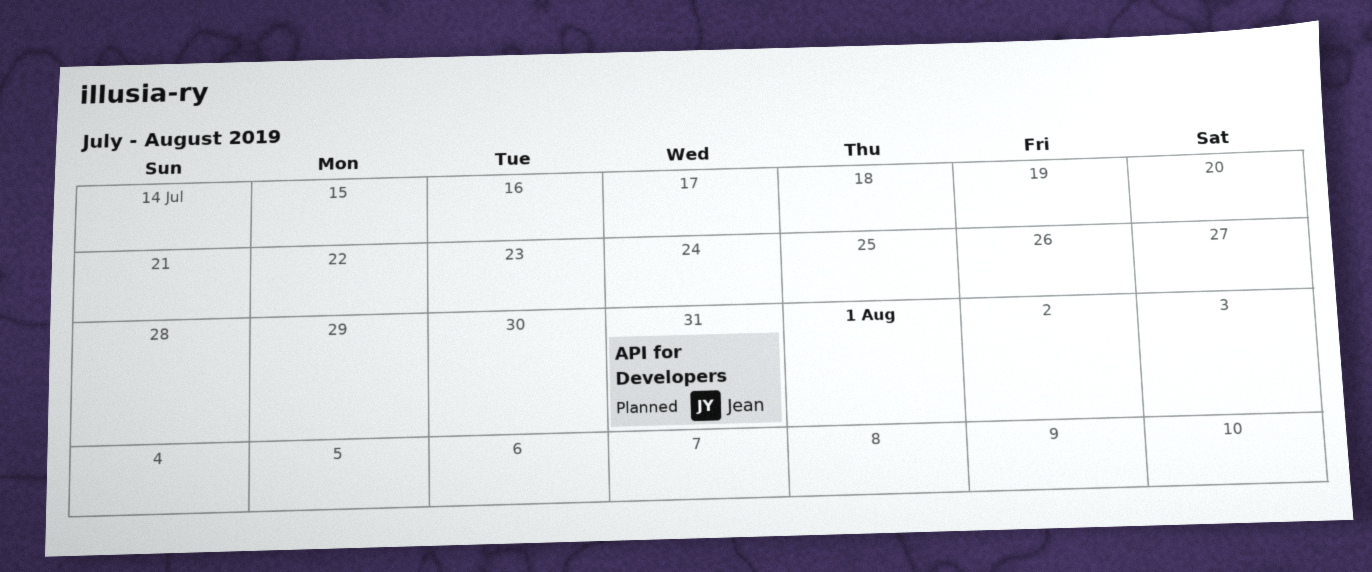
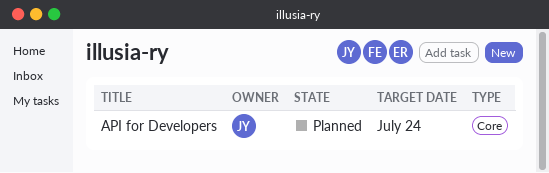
API for Developers, due: Jul 31 -> Jul 24

